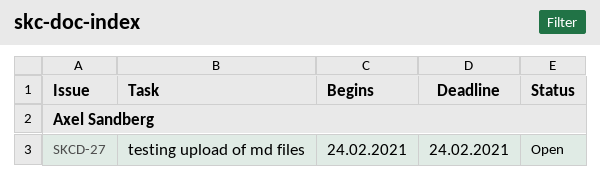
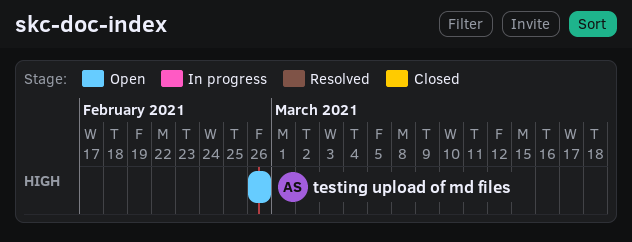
testing upload of md files, start: Feb 24 -> Feb 26
testing upload of md files, due: Feb 24 -> Feb 26

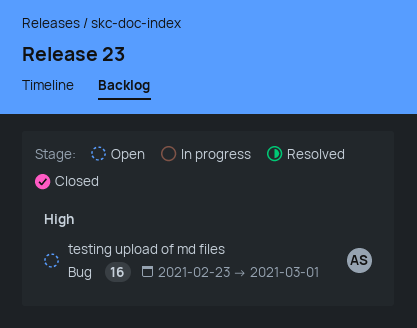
testing upload of md files, start: Feb 26 -> Feb 23
testing upload of md files, due: Feb 26 -> Mar 1

